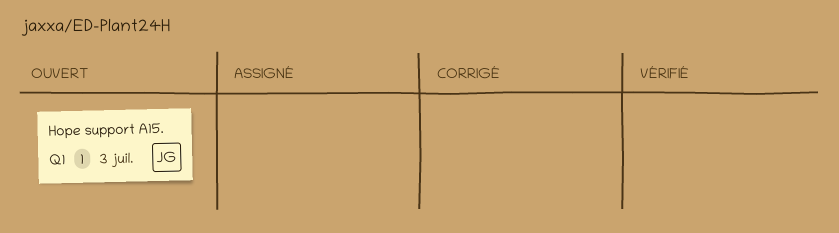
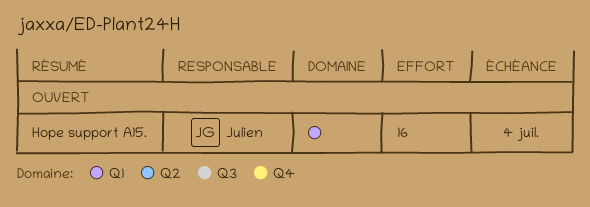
Hope support A15., estimate: 1 -> 16
Hope support A15., due: Jul 3 -> Jul 4

